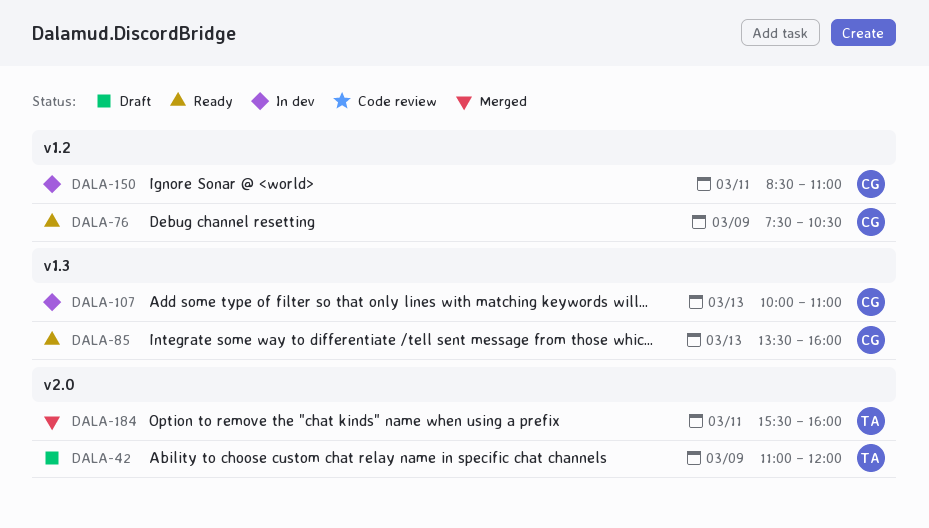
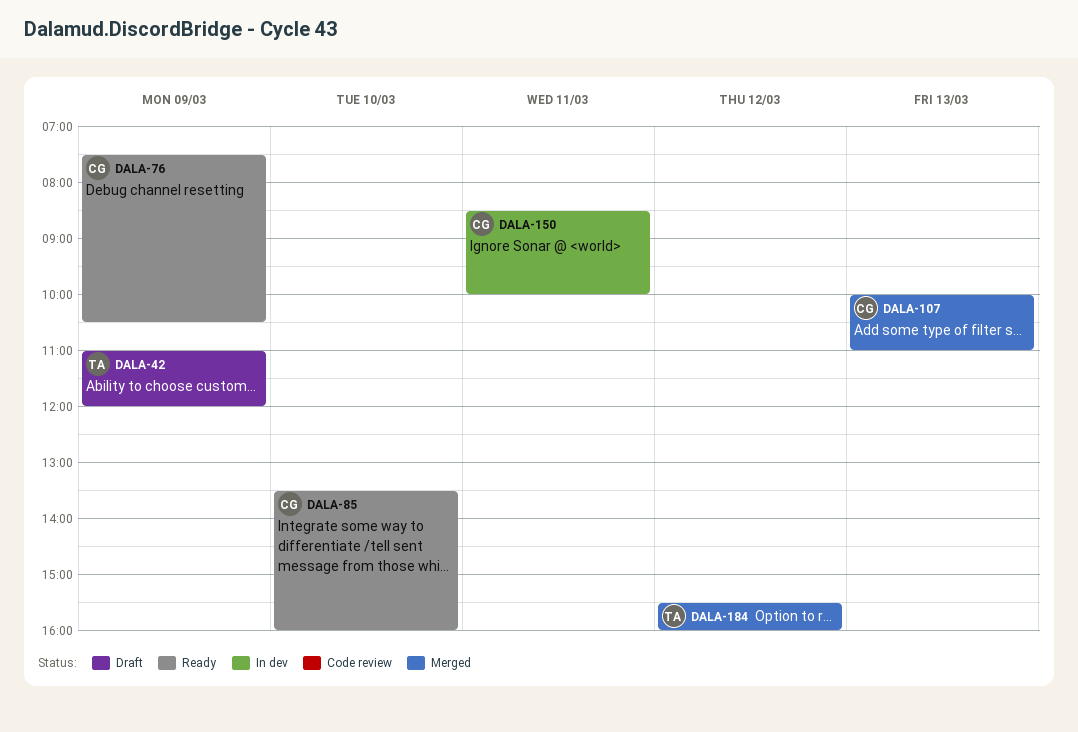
DALA-85, day: Mar 13 -> Mar 10
DALA-107, status: In dev -> Merged
DALA-150, ends: 11:00 -> 10:00
DALA-184, day: Mar 11 -> Mar 12

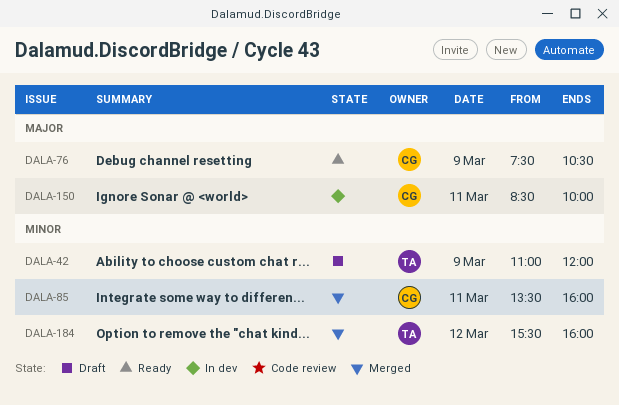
DALA-85, status: Ready -> Merged
DALA-85, day: Mar 10 -> Mar 11
DALA-107: present -> none

